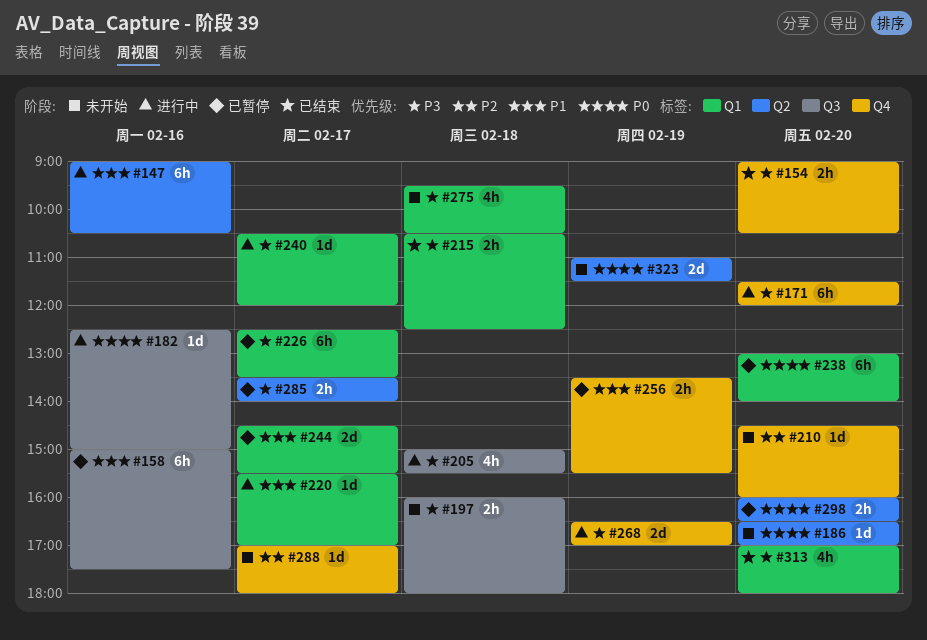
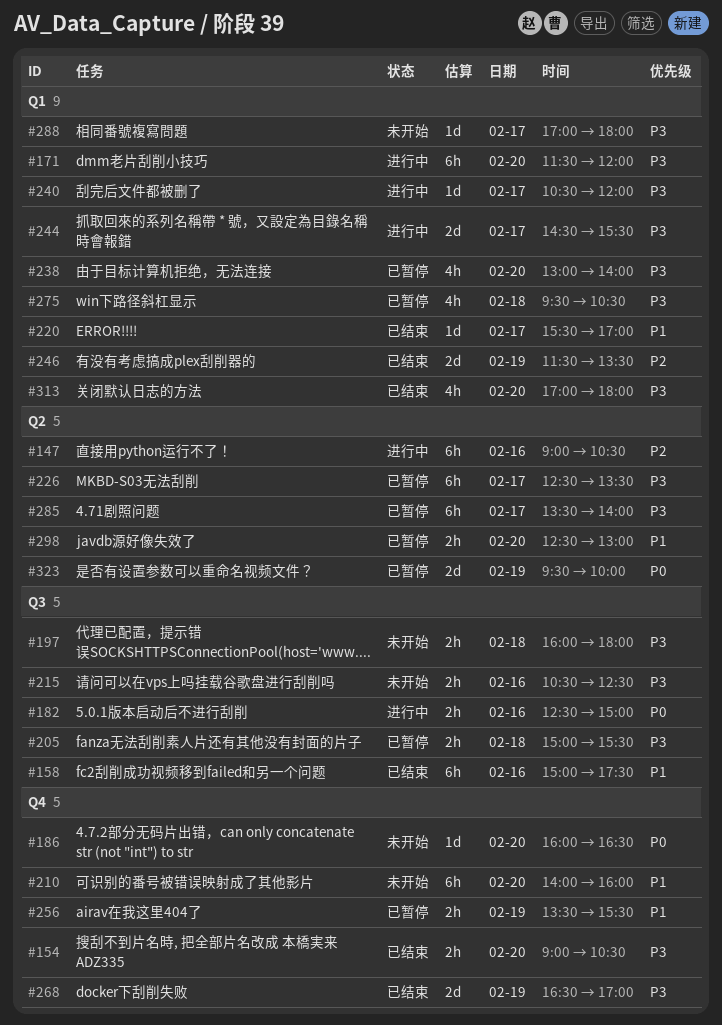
#147, priority: P1 -> P2
#158, status: 已暂停 -> 已结束
#171, label: Q4 -> Q1
#182, estimate: 1d -> 2h
#186, label: Q2 -> Q4
#186, begins: 16:30 -> 16:00
#186, ends: 17:00 -> 16:30
#205, status: 进行中 -> 已暂停
#205, estimate: 4h -> 2h
#210, priority: P2 -> P1
#210, estimate: 1d -> 6h
#210, begins: 14:30 -> 14:00
#215, status: 已结束 -> 未开始
#215, label: Q1 -> Q3
#215, day: Feb 18 -> Feb 16
#220, status: 进行中 -> 已结束
#226, label: Q1 -> Q2
#238, priority: P0 -> P3
#238, estimate: 6h -> 4h
#244, status: 已暂停 -> 进行中
#244, priority: P1 -> P3
#246: none -> present
#268, status: 进行中 -> 已结束
#275, status: 未开始 -> 已暂停
#285, estimate: 2h -> 6h
#288, priority: P2 -> P3
#288, label: Q4 -> Q1
#298, priority: P0 -> P1
#298, begins: 16:00 -> 12:30
#298, ends: 16:30 -> 13:00
#323, status: 未开始 -> 已暂停
#323, begins: 11:00 -> 09:30
#323, ends: 11:30 -> 10:00

